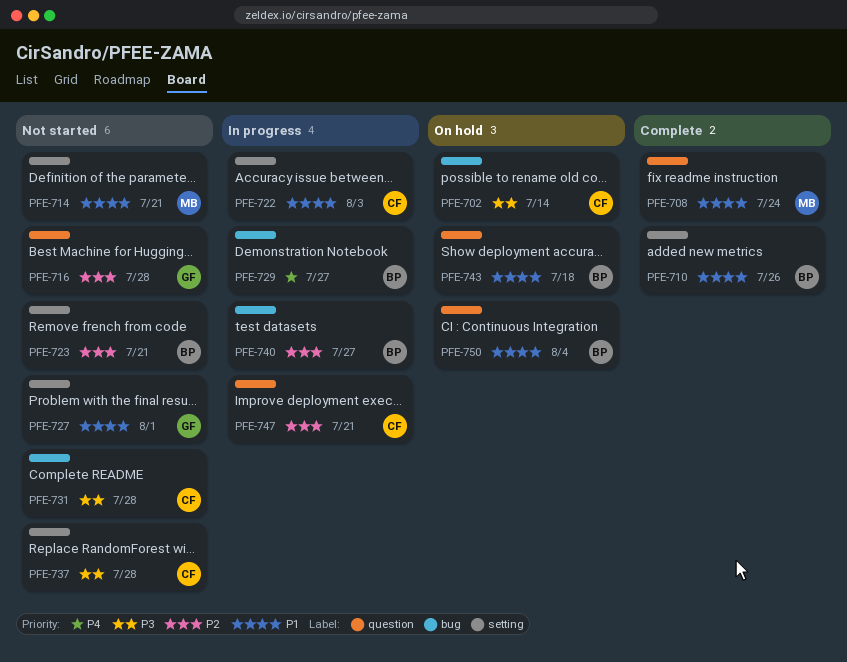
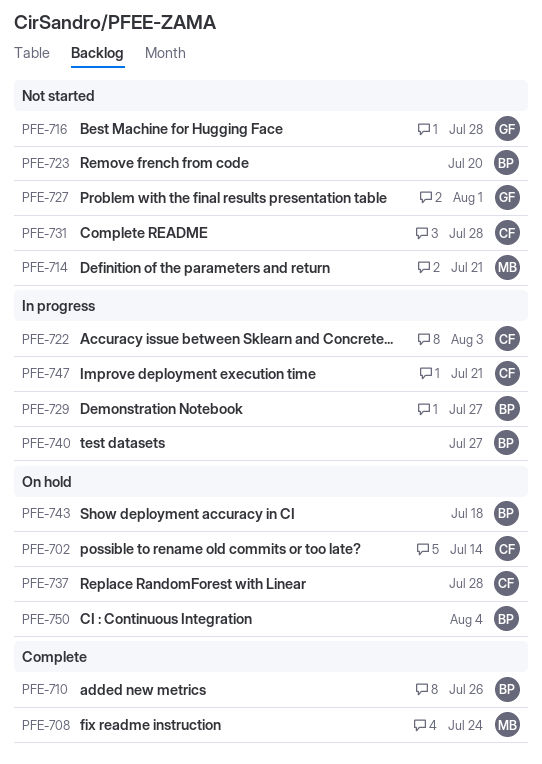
PFE-723, due: Jul 21 -> Jul 20
PFE-737, status: Not started -> On hold

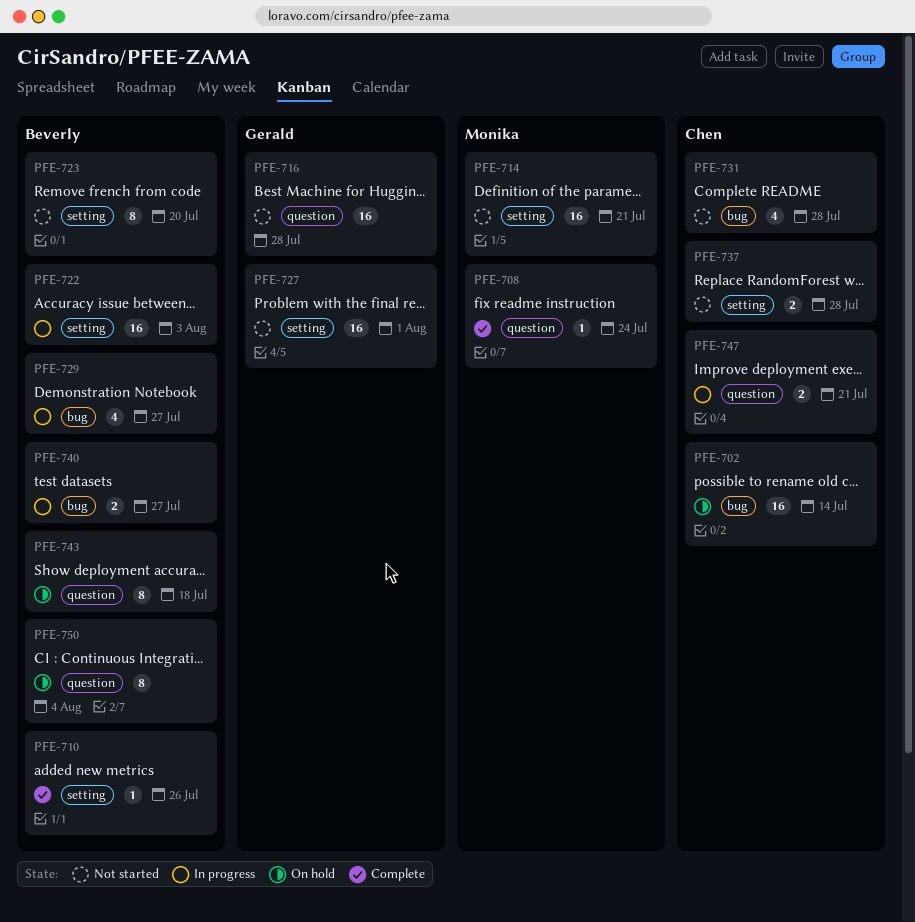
PFE-722, owner: Chen -> Beverly
PFE-737, status: On hold -> Not started

